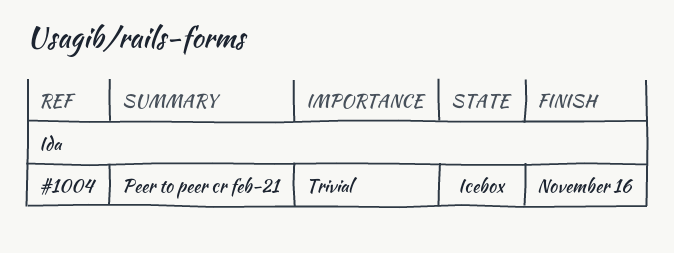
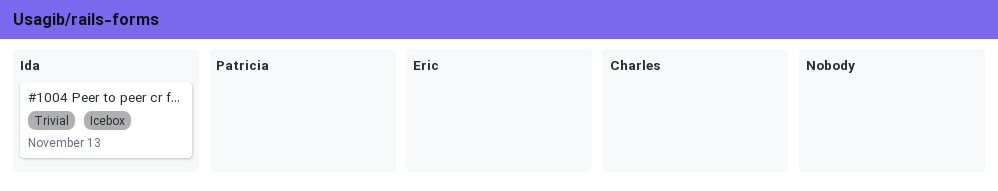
#1004, due: Nov 16 -> Nov 13

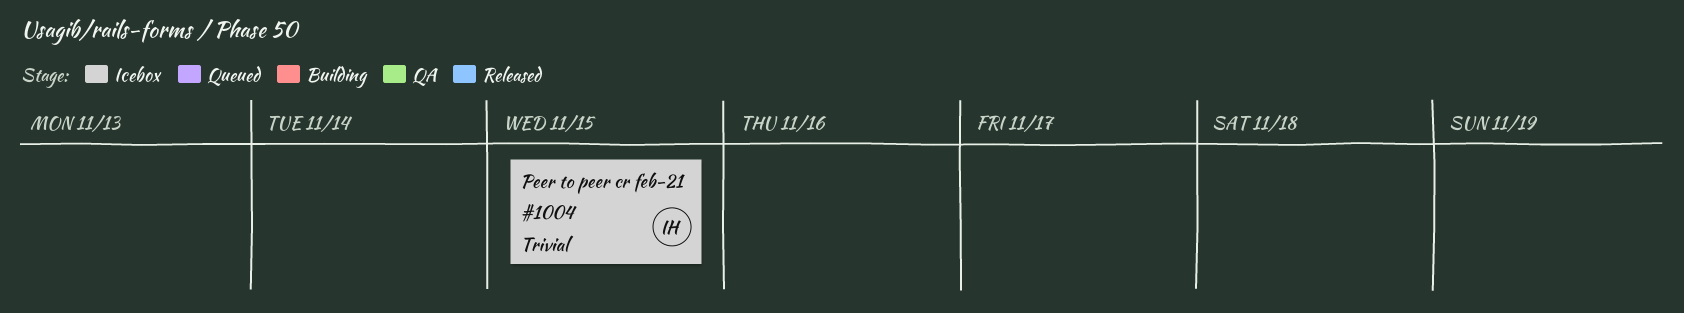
#1004, due: Nov 13 -> Nov 15

